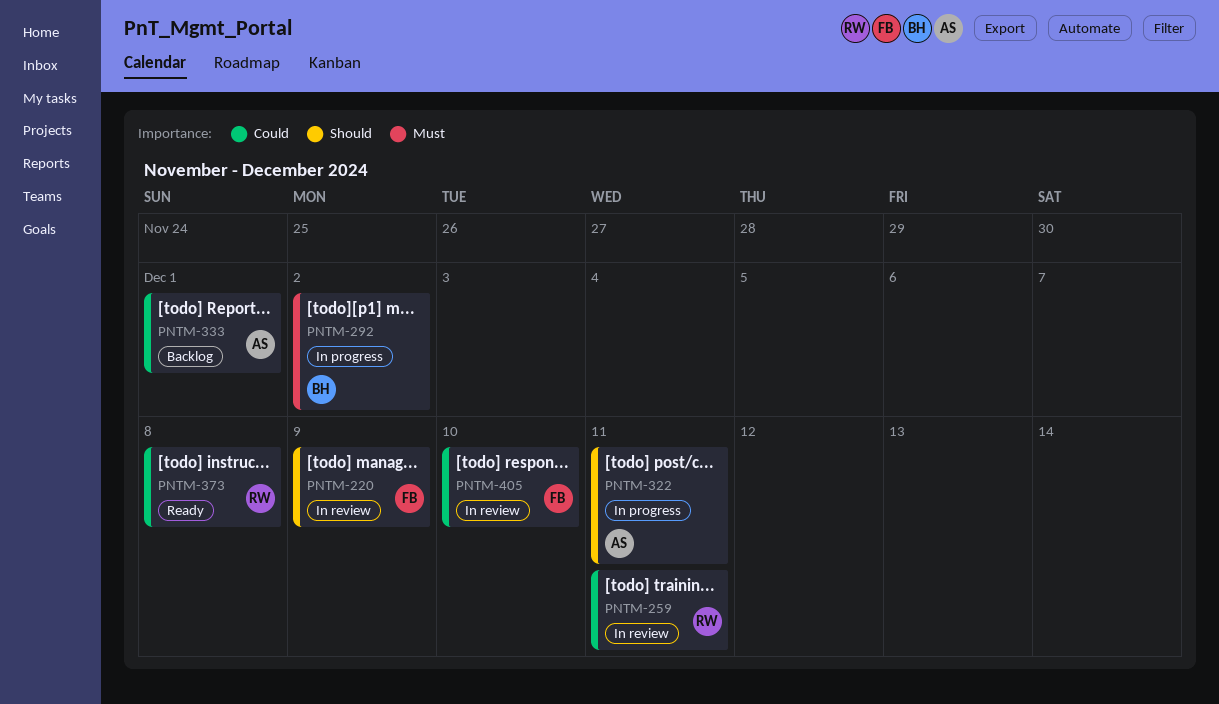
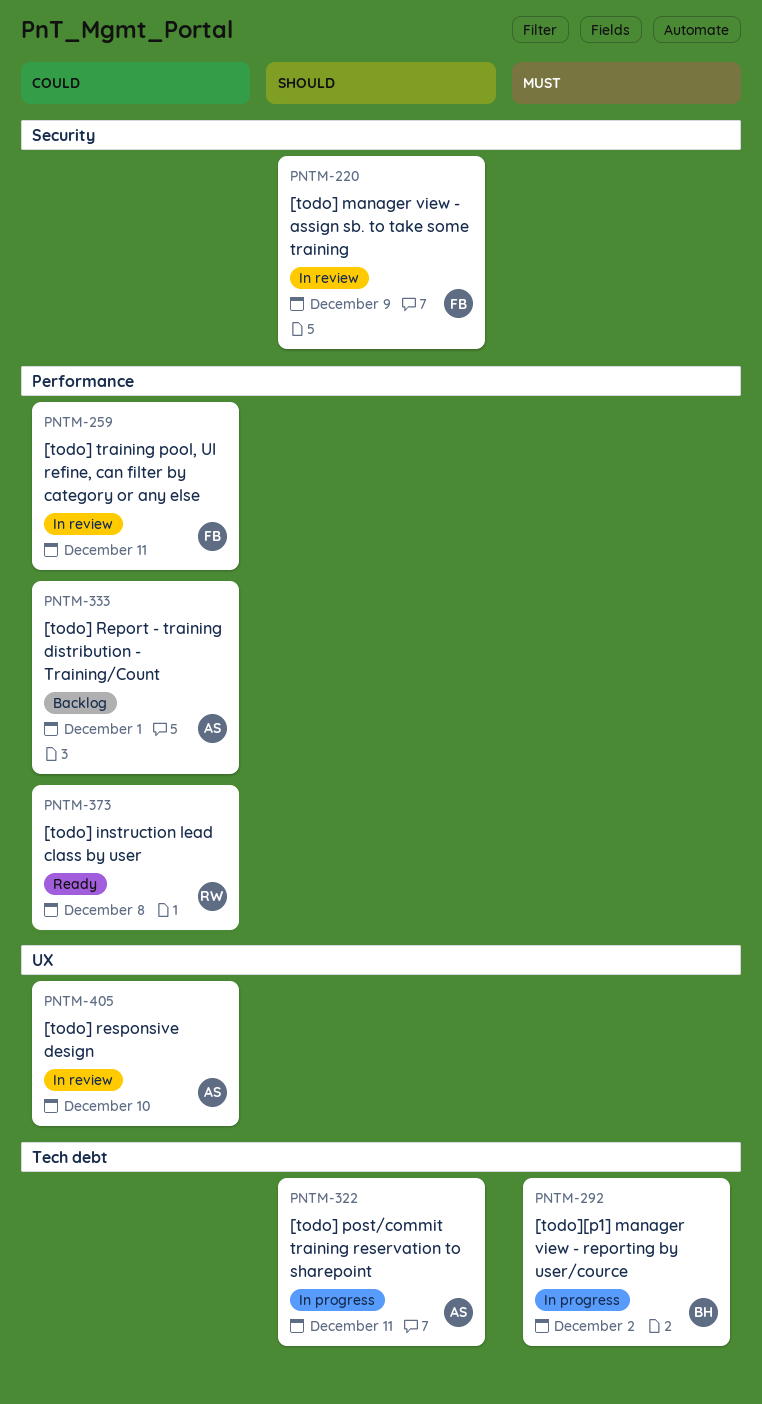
PNTM-259, owner: RW -> FB
PNTM-405, owner: FB -> AS

